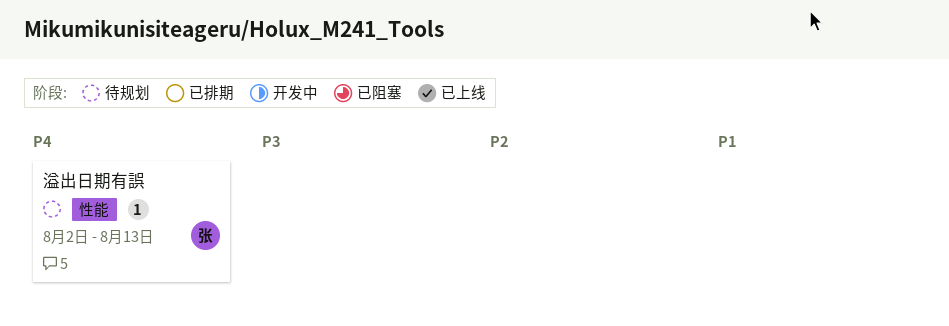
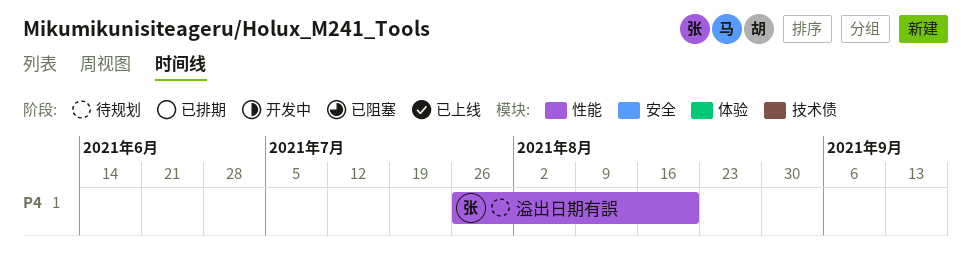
溢出日期有誤, start: Aug 2 -> Jul 26
溢出日期有誤, due: Aug 13 -> Aug 20

